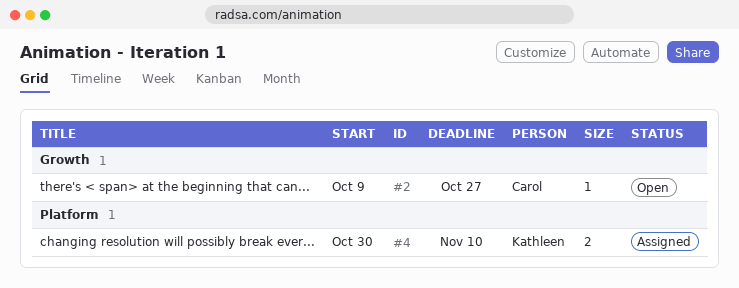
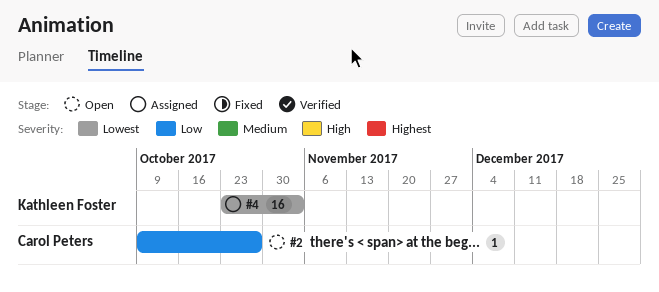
#4, estimate: 2 -> 16
#4, start: Oct 30 -> Oct 23
#4, due: Nov 10 -> Nov 3

